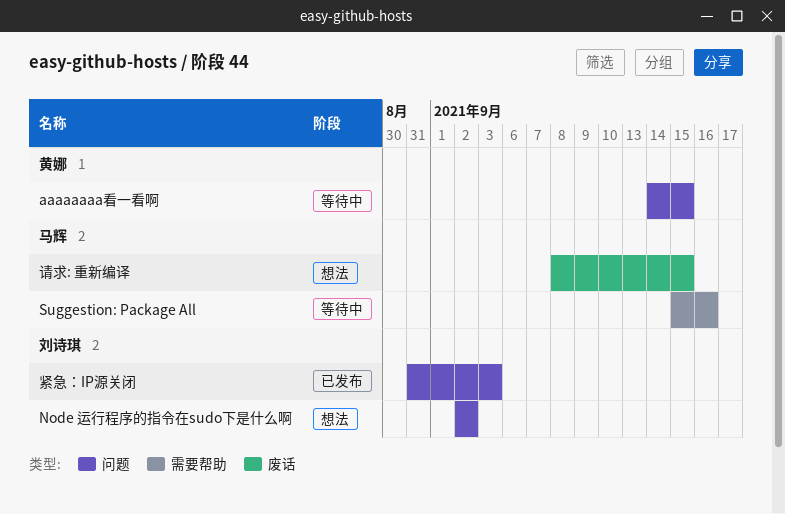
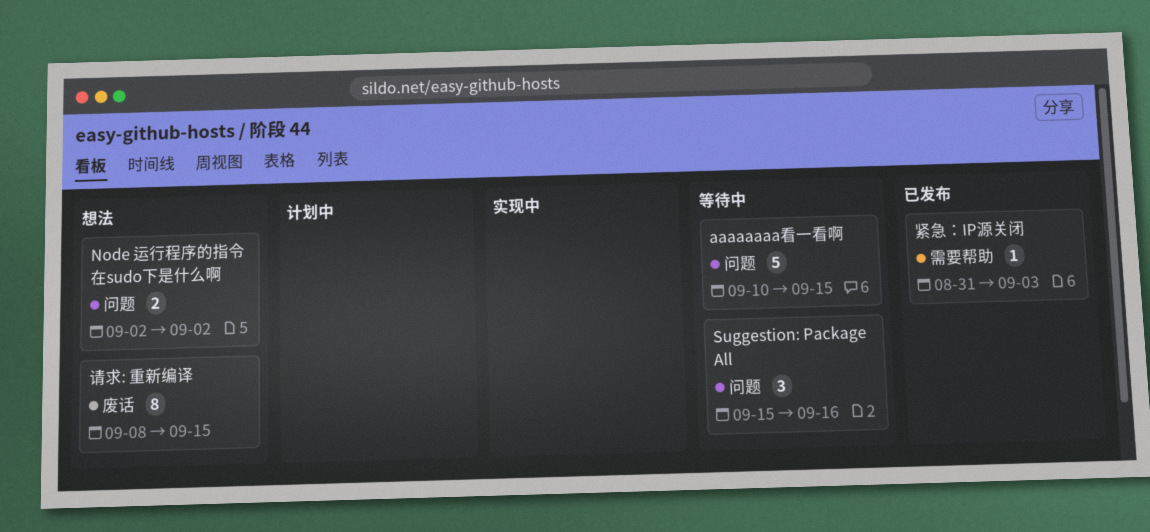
aaaaaaaa看一看啊, start: Sep 14 -> Sep 10
Suggestion: Package All, label: 需要帮助 -> 问题
紧急：IP源关闭, label: 问题 -> 需要帮助

